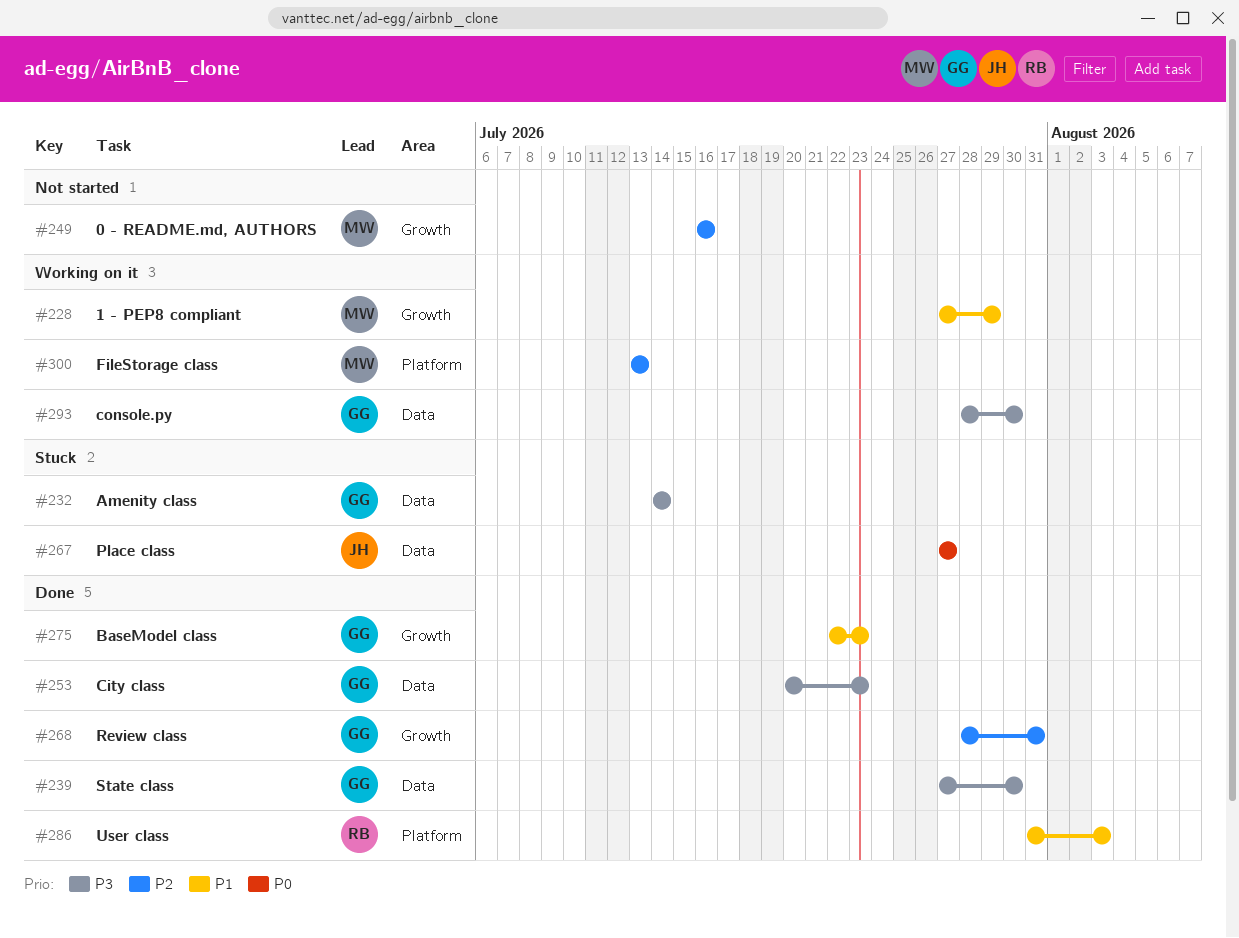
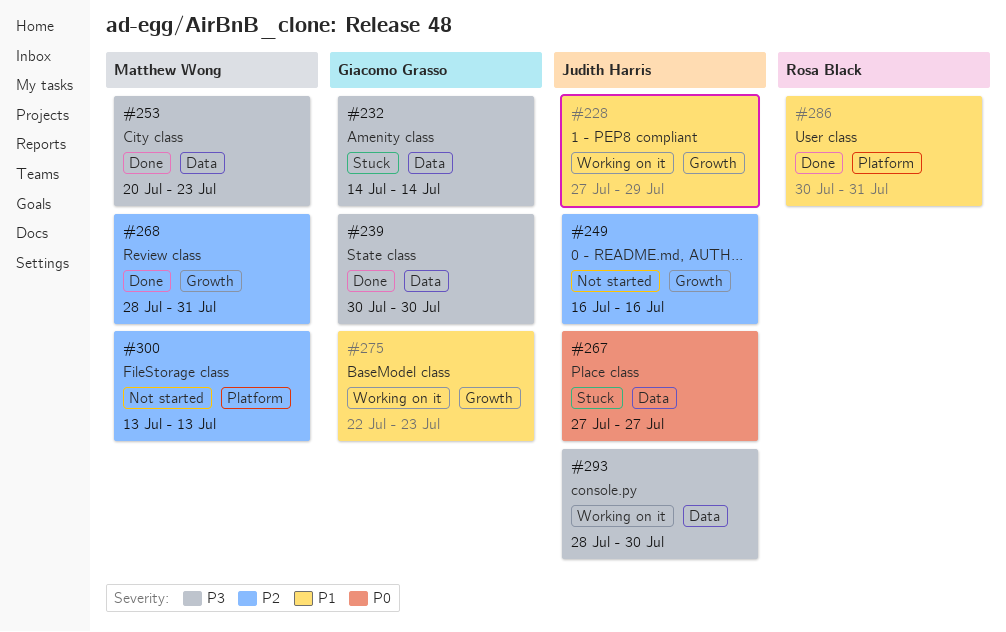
#228, owner: Matthew Wong -> Judith Harris
#239, start: Jul 27 -> Jul 30
#249, owner: Matthew Wong -> Judith Harris
#253, owner: Giacomo Grasso -> Matthew Wong
#268, owner: Giacomo Grasso -> Matthew Wong
#275, status: Done -> Working on it
#286, start: Jul 31 -> Jul 30
#286, due: Aug 3 -> Jul 31
#293, owner: Giacomo Grasso -> Judith Harris
#300, status: Working on it -> Not started

